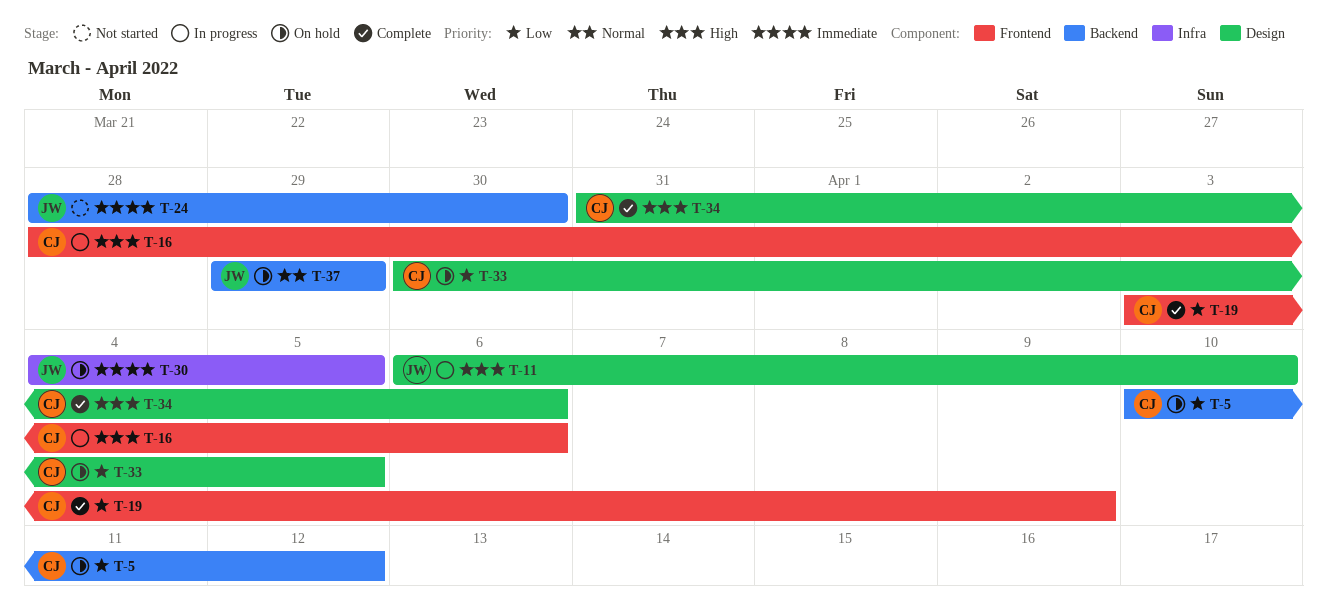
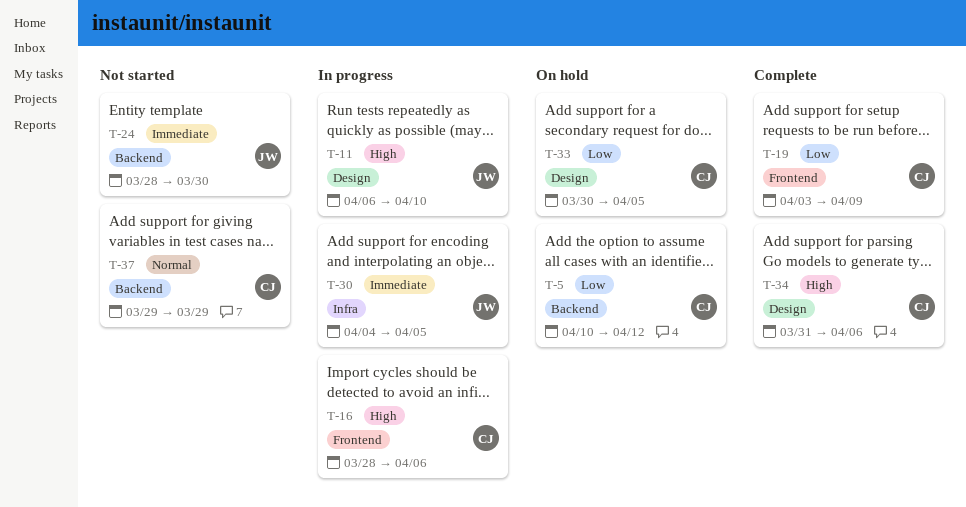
T-30, status: On hold -> In progress
T-37, status: On hold -> Not started
T-37, owner: JW -> CJ

